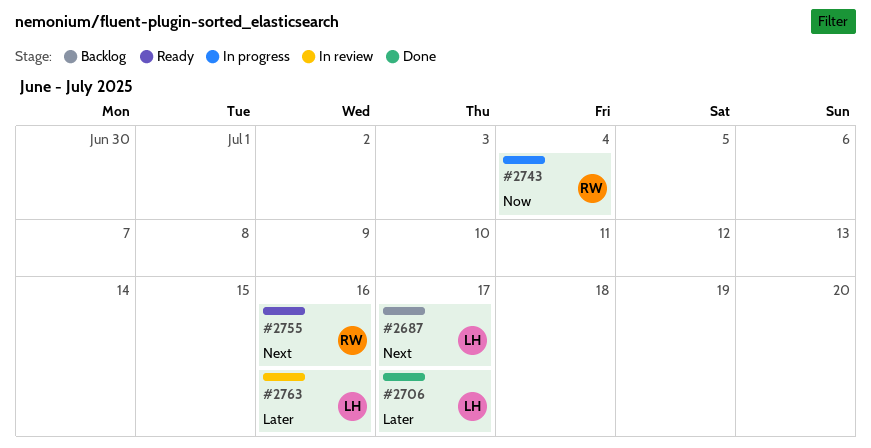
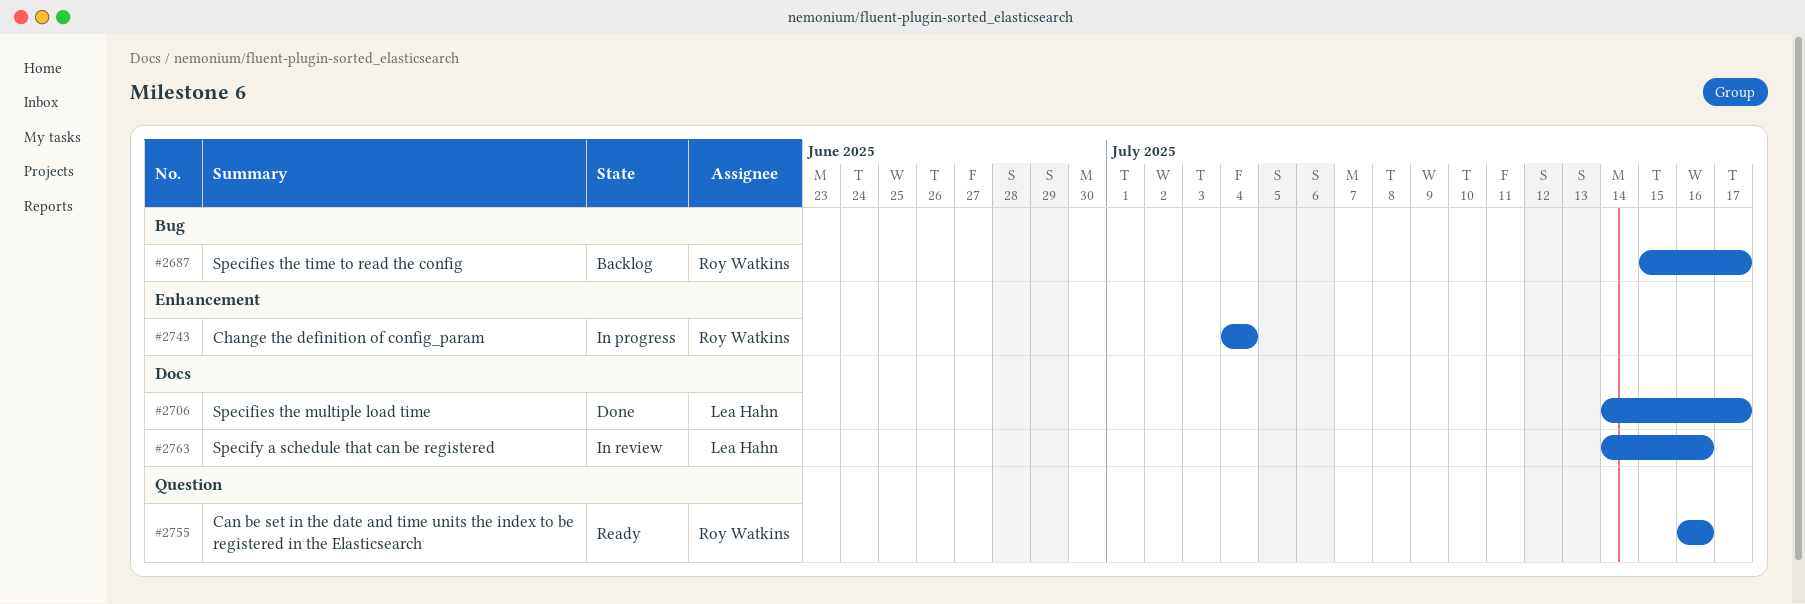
#2687, owner: Lea Hahn -> Roy Watkins

